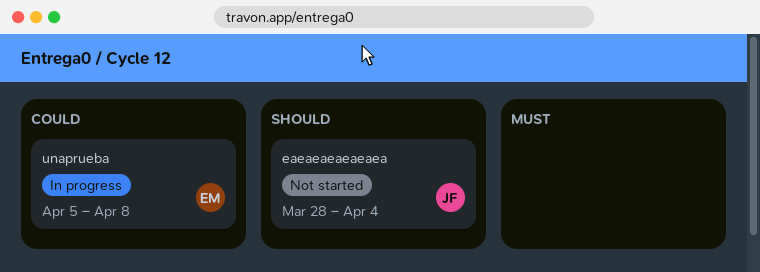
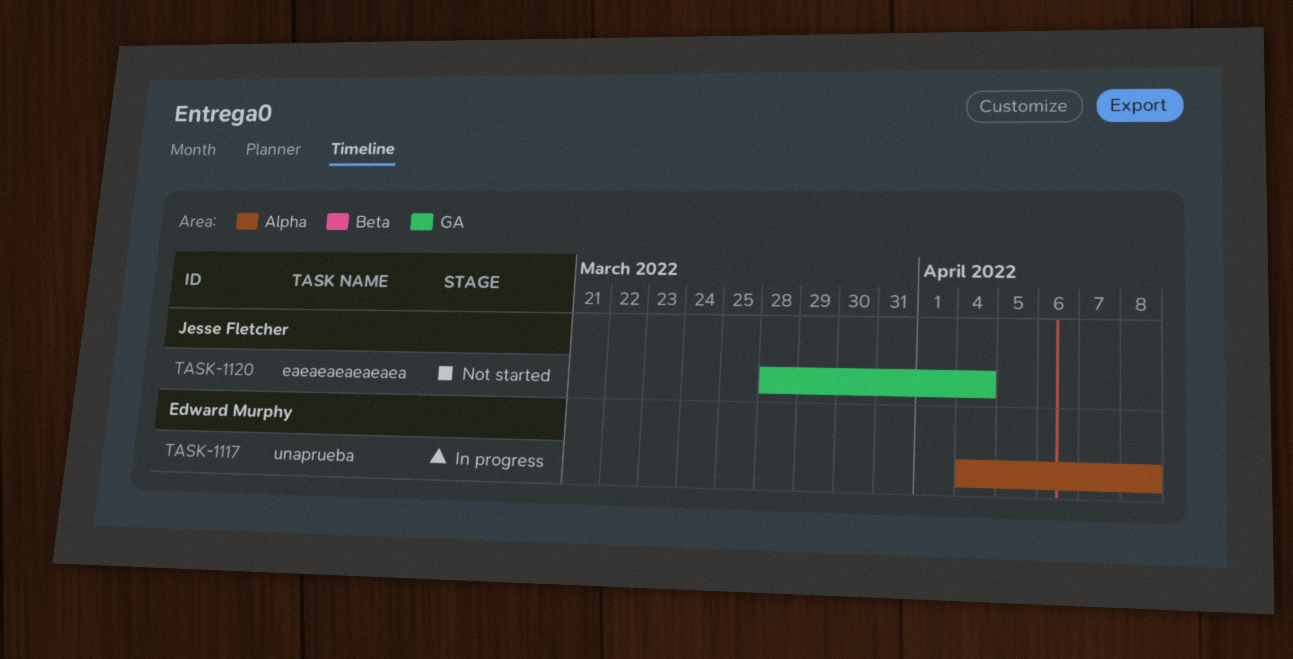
unaprueba, start: Apr 5 -> Apr 4

